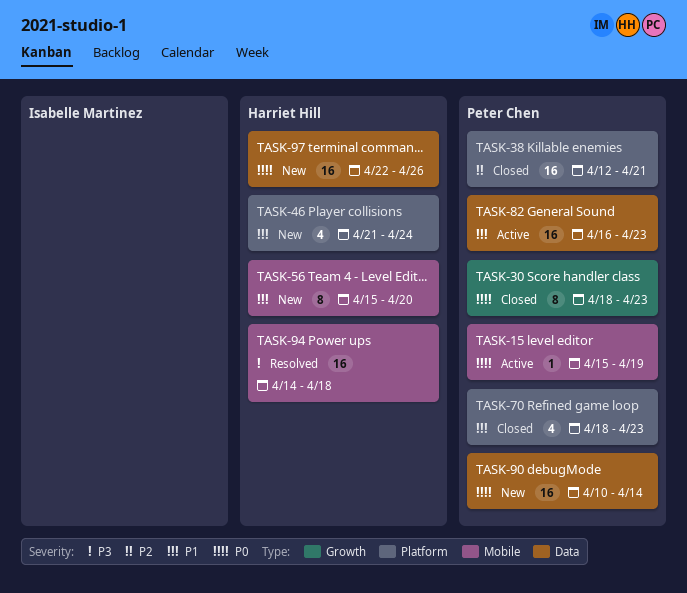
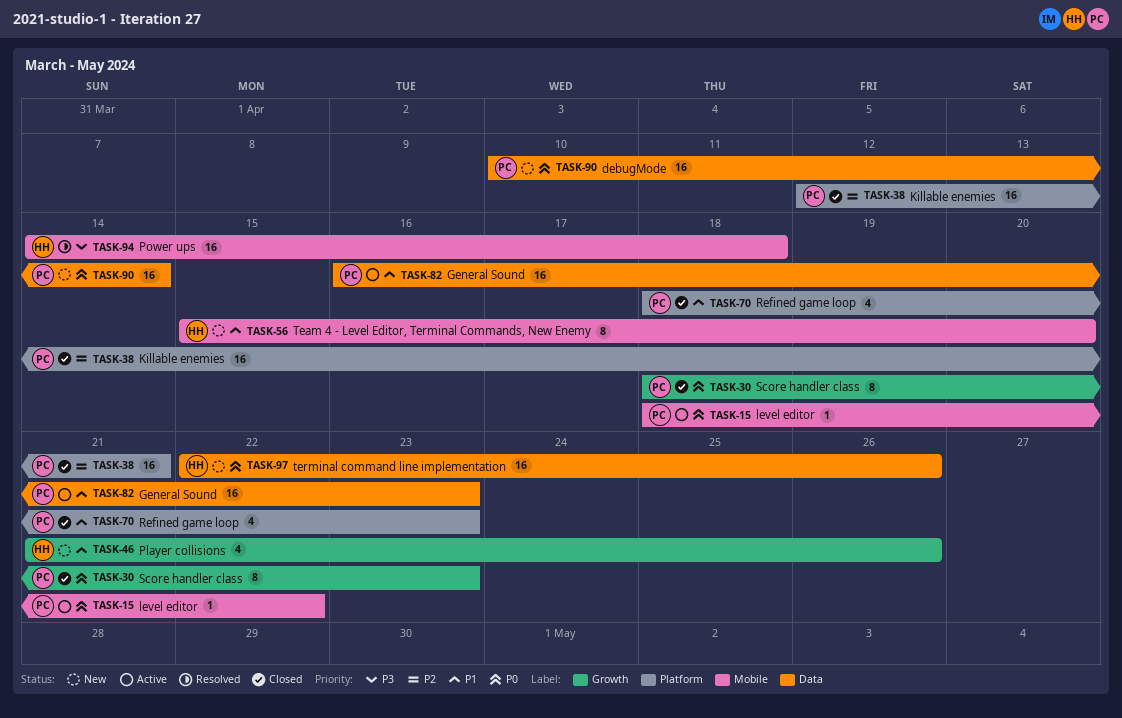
TASK-15, start: Apr 15 -> Apr 18
TASK-15, due: Apr 19 -> Apr 22
TASK-46, label: Platform -> Growth
TASK-46, due: Apr 24 -> Apr 26

